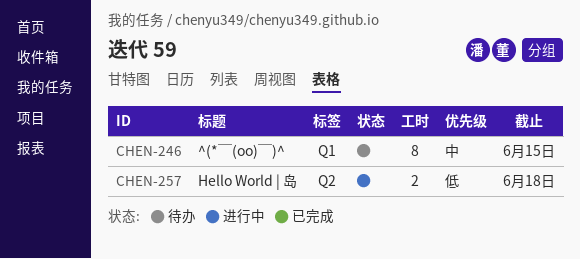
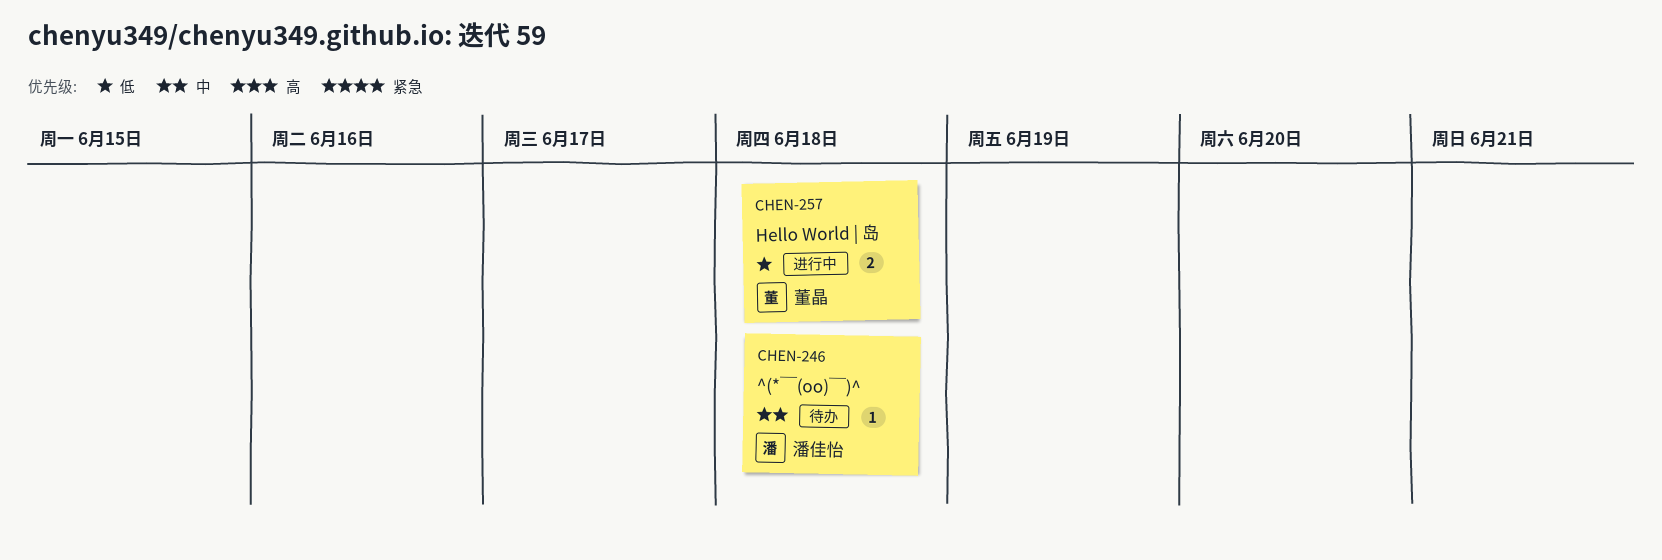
CHEN-246, estimate: 8 -> 1
CHEN-246, due: Jun 15 -> Jun 18

